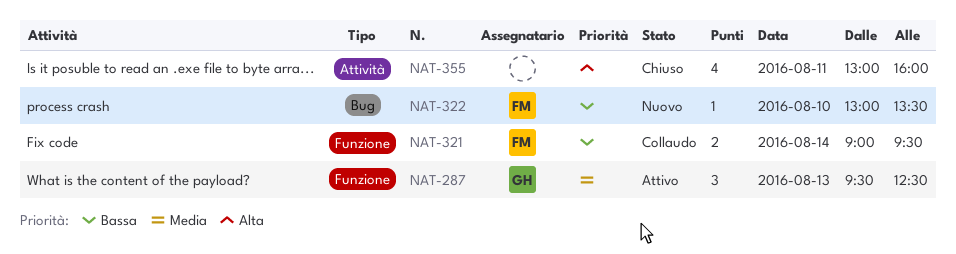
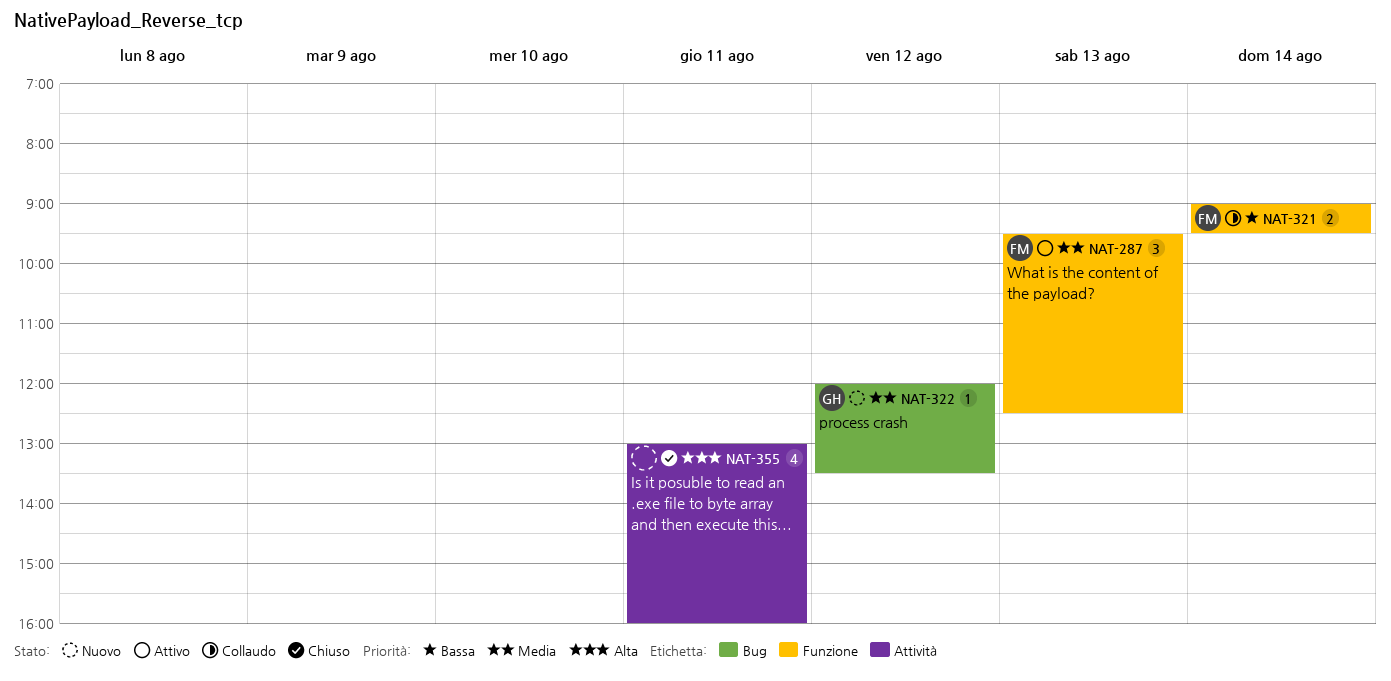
NAT-287, owner: GH -> FM
NAT-322, owner: FM -> GH
NAT-322, priority: Bassa -> Media
NAT-322, day: Aug 10 -> Aug 12
NAT-322, begins: 13:00 -> 12:00

